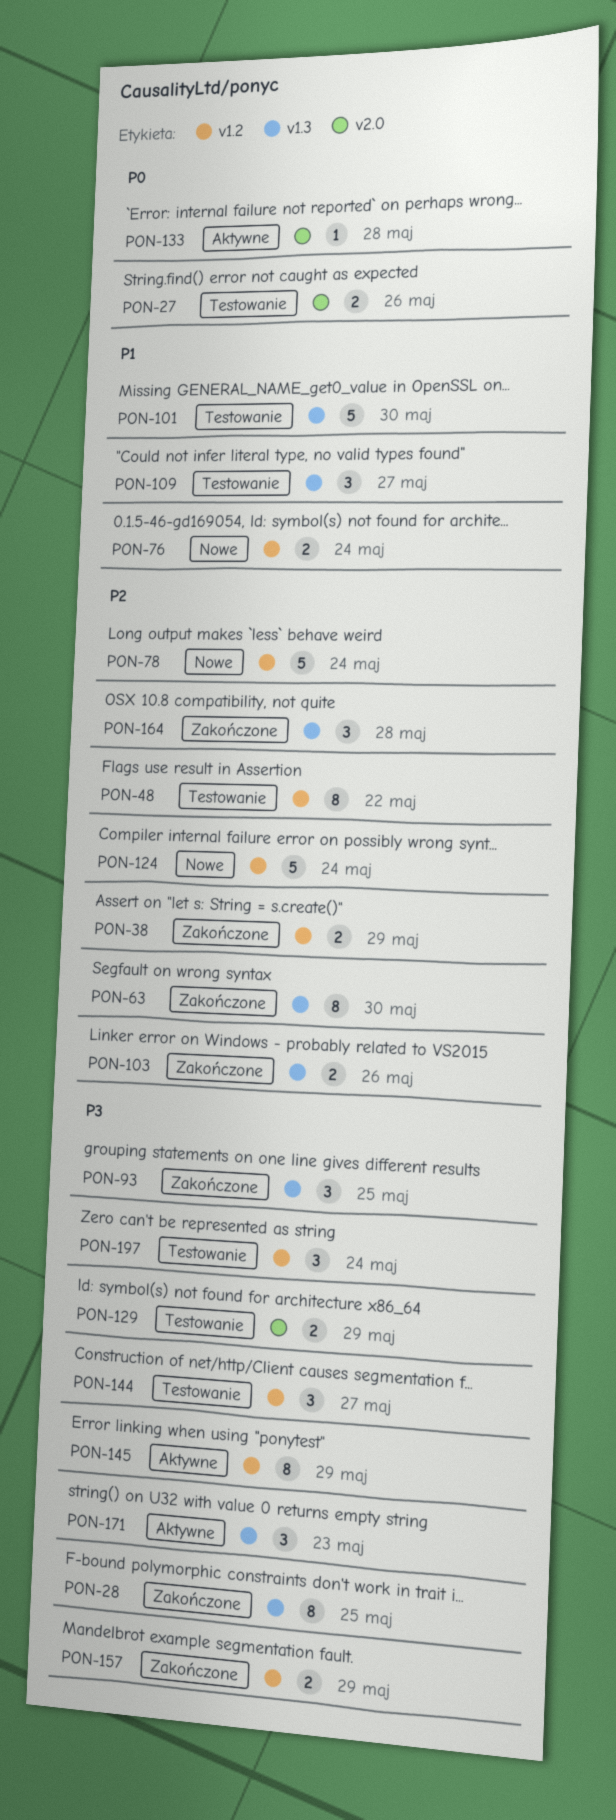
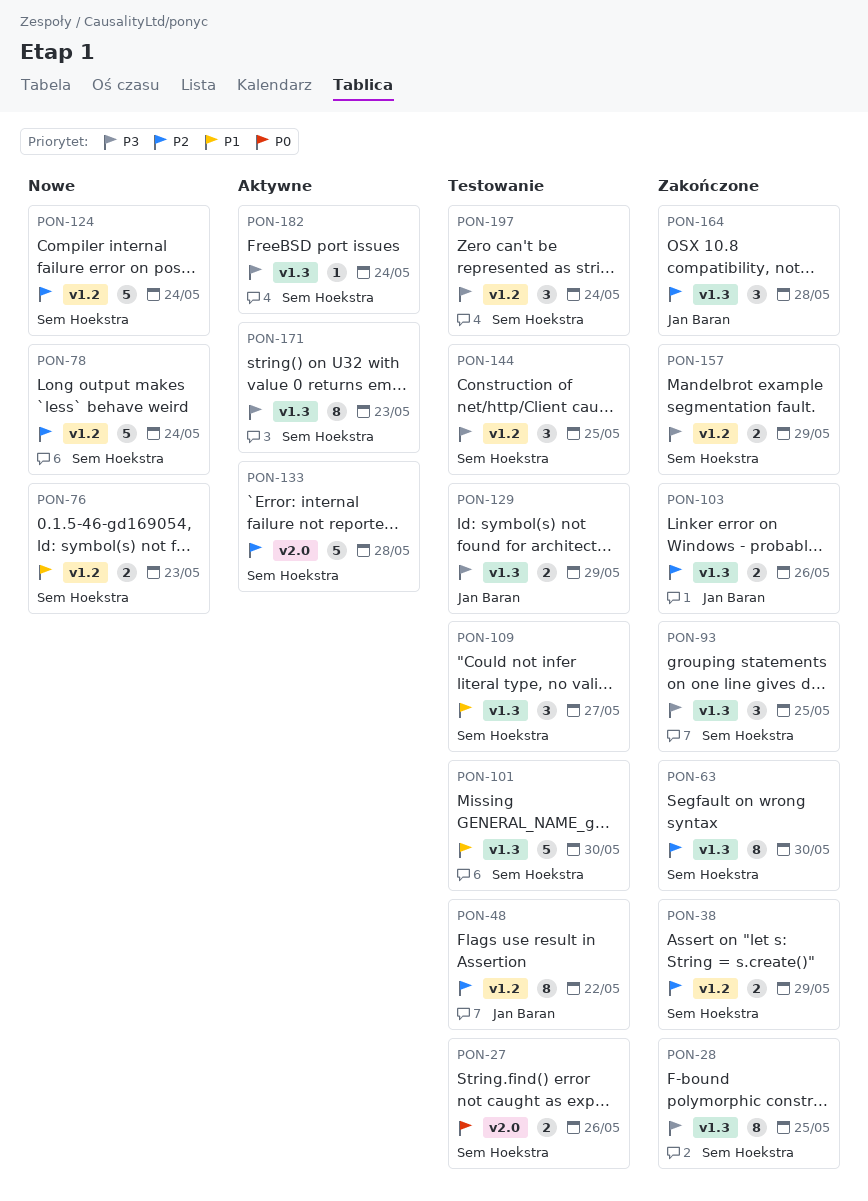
PON-76, due: May 24 -> May 23
PON-129, label: v2.0 -> v1.3
PON-133, priority: P0 -> P2
PON-133, estimate: 1 -> 5
PON-144, due: May 27 -> May 25
PON-145: present -> none
PON-171, estimate: 3 -> 8
PON-182: none -> present

